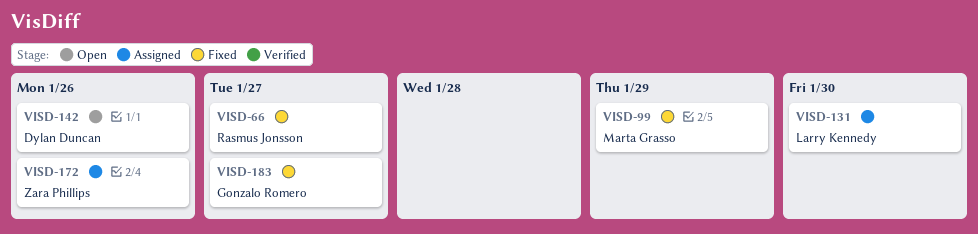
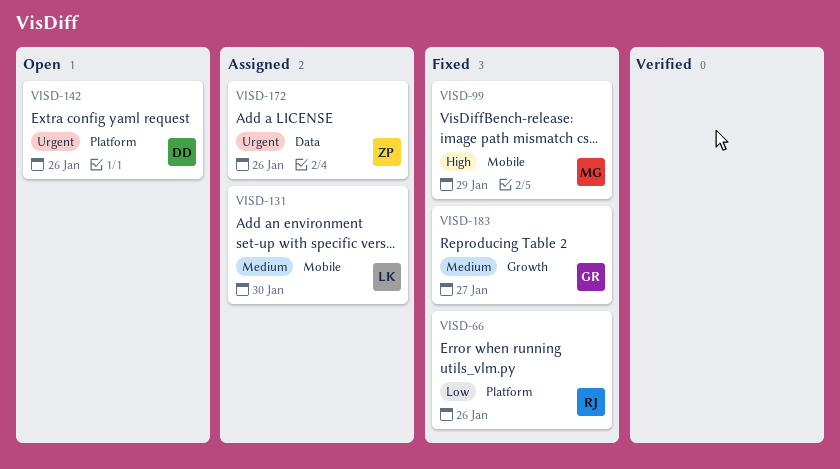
VISD-66, due: Jan 27 -> Jan 26

